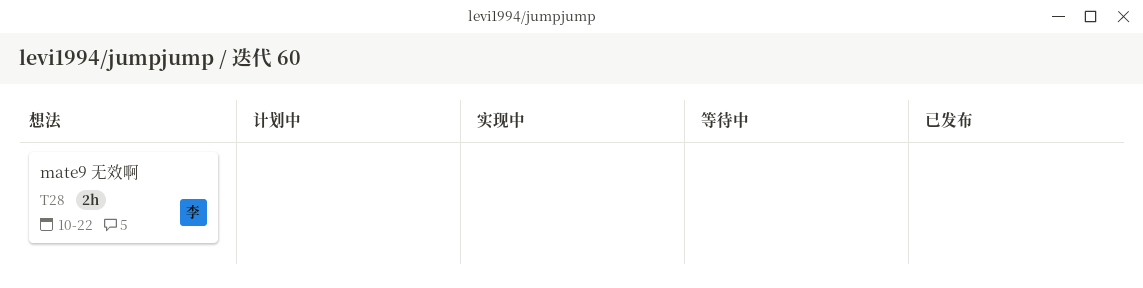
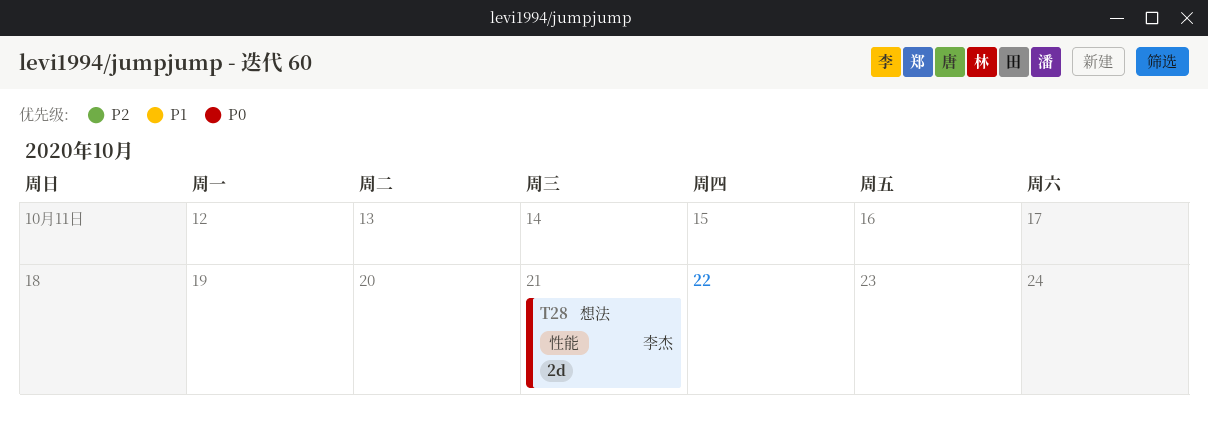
T28, estimate: 2h -> 2d
T28, due: Oct 22 -> Oct 21

